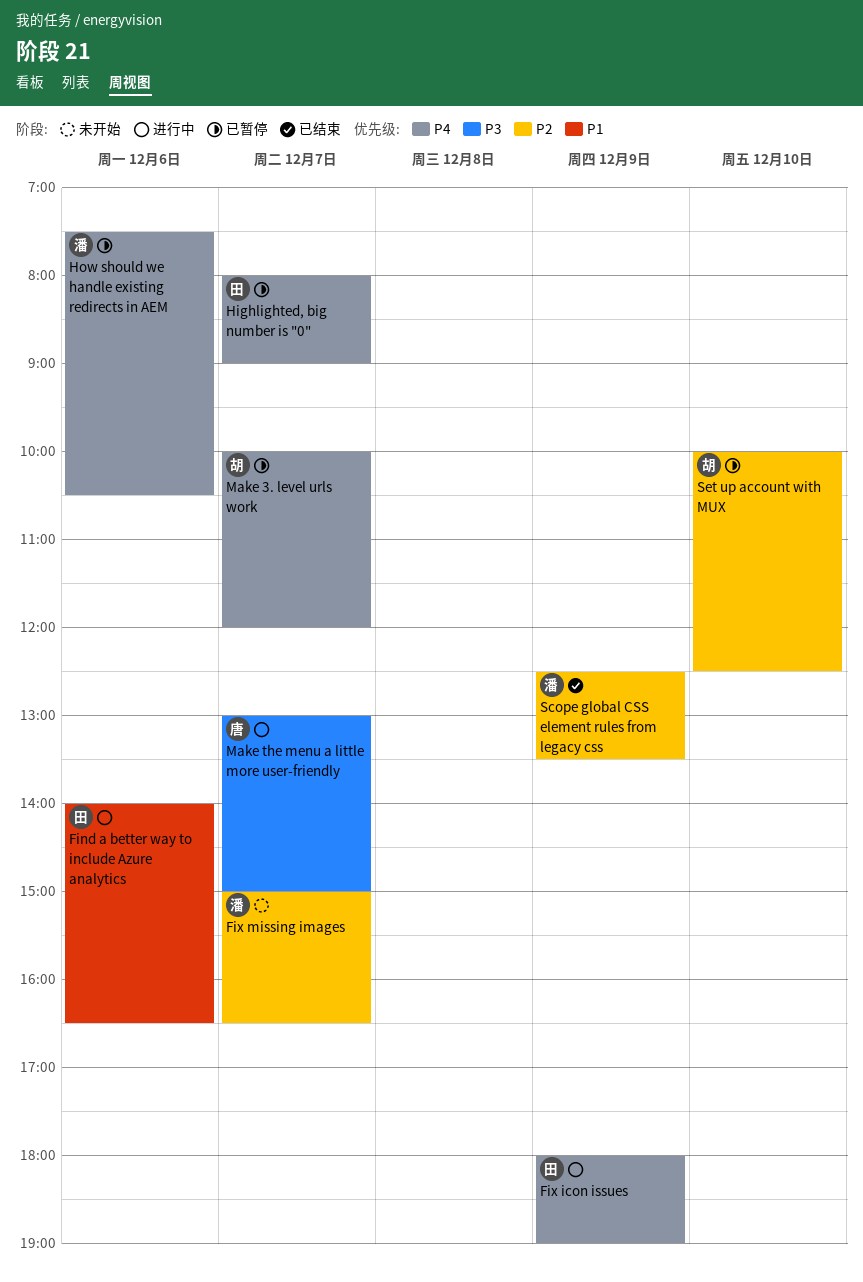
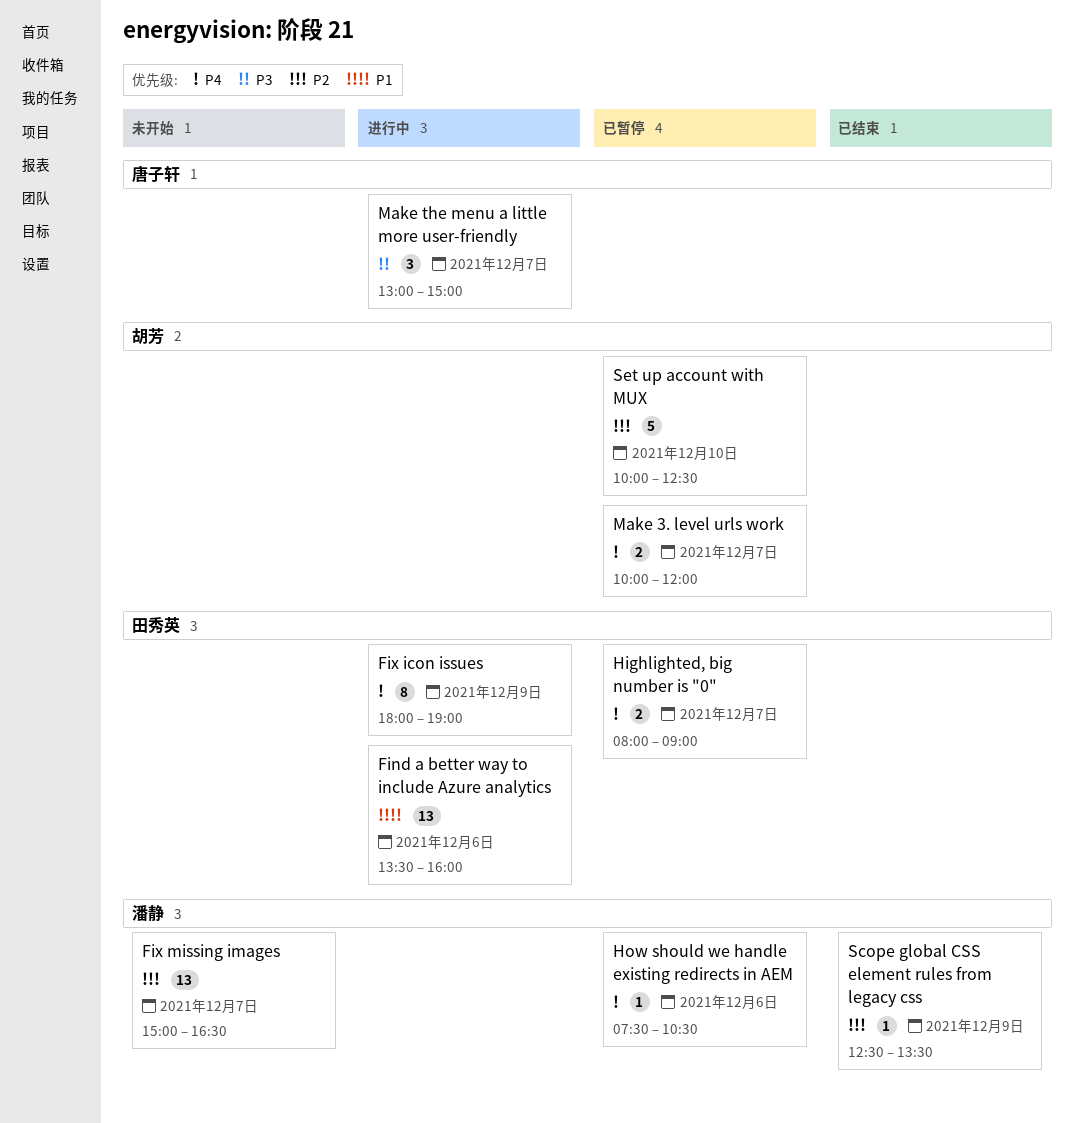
Find a better way to include Azure analytics, begins: 14:00 -> 13:30
Find a better way to include Azure analytics, ends: 16:30 -> 16:00

